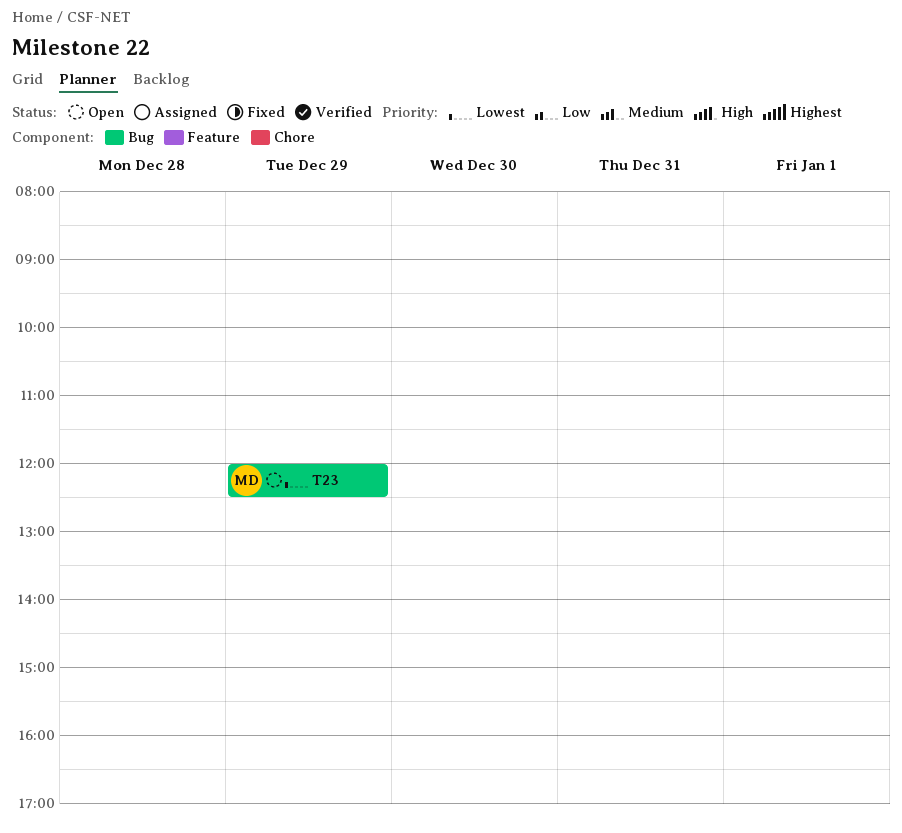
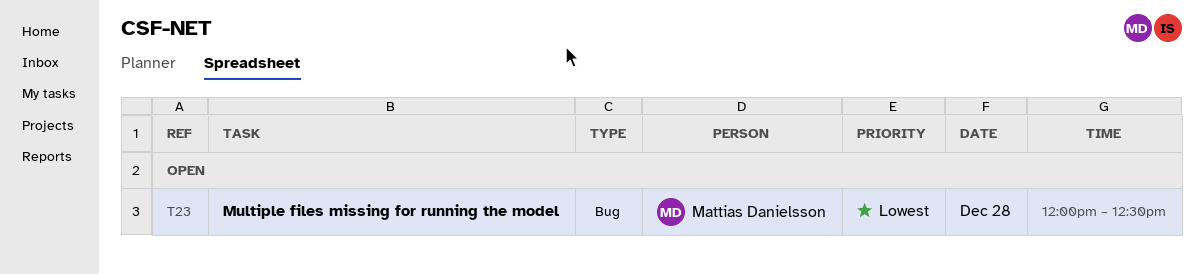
T23, day: Dec 29 -> Dec 28

